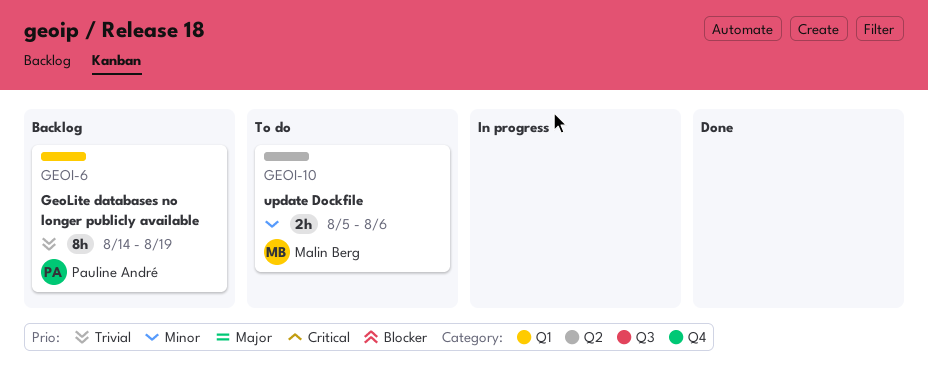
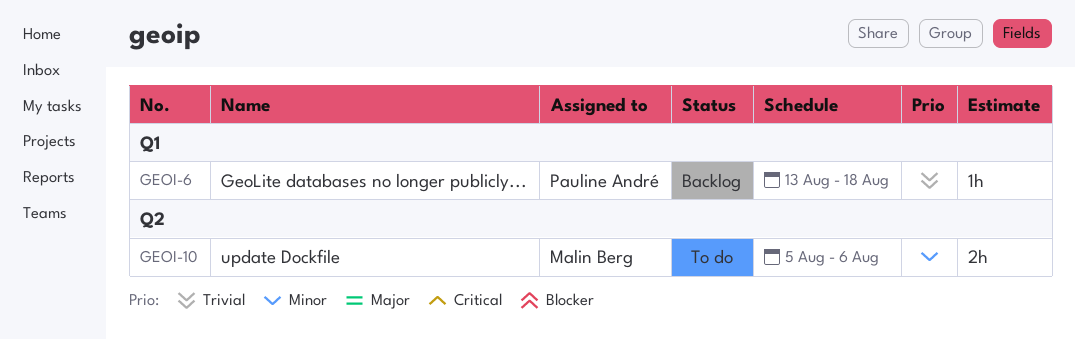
GEOI-6, estimate: 8h -> 1h
GEOI-6, start: Aug 14 -> Aug 13
GEOI-6, due: Aug 19 -> Aug 18

